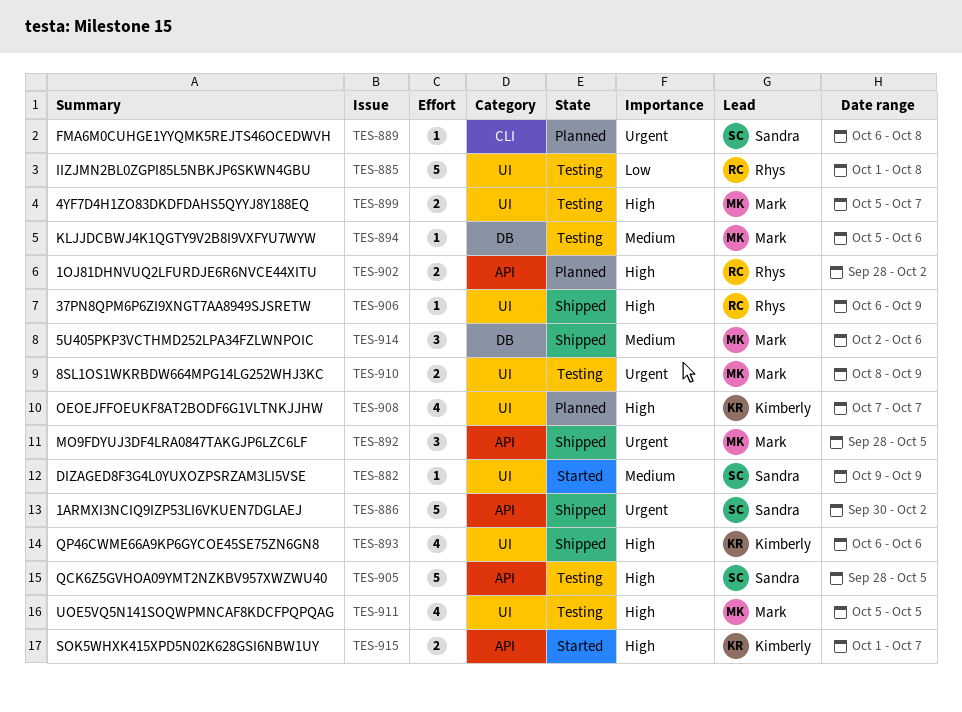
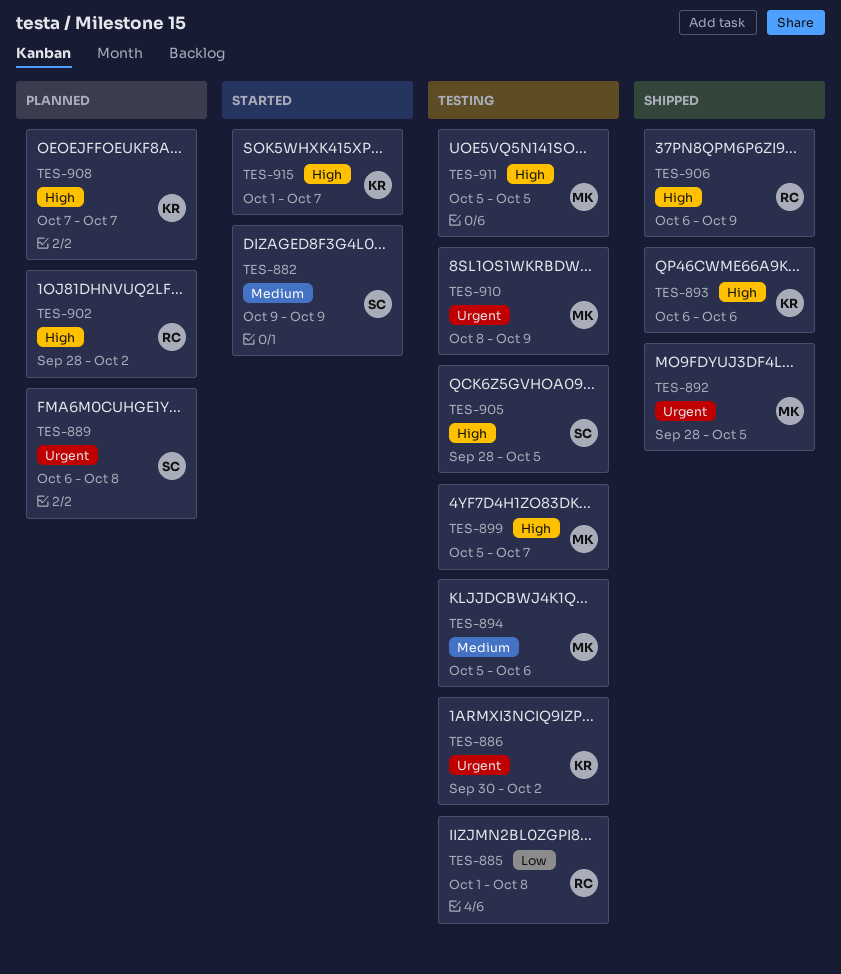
TES-886, status: Shipped -> Testing
TES-886, owner: Sandra -> Kimberly
TES-914: present -> none

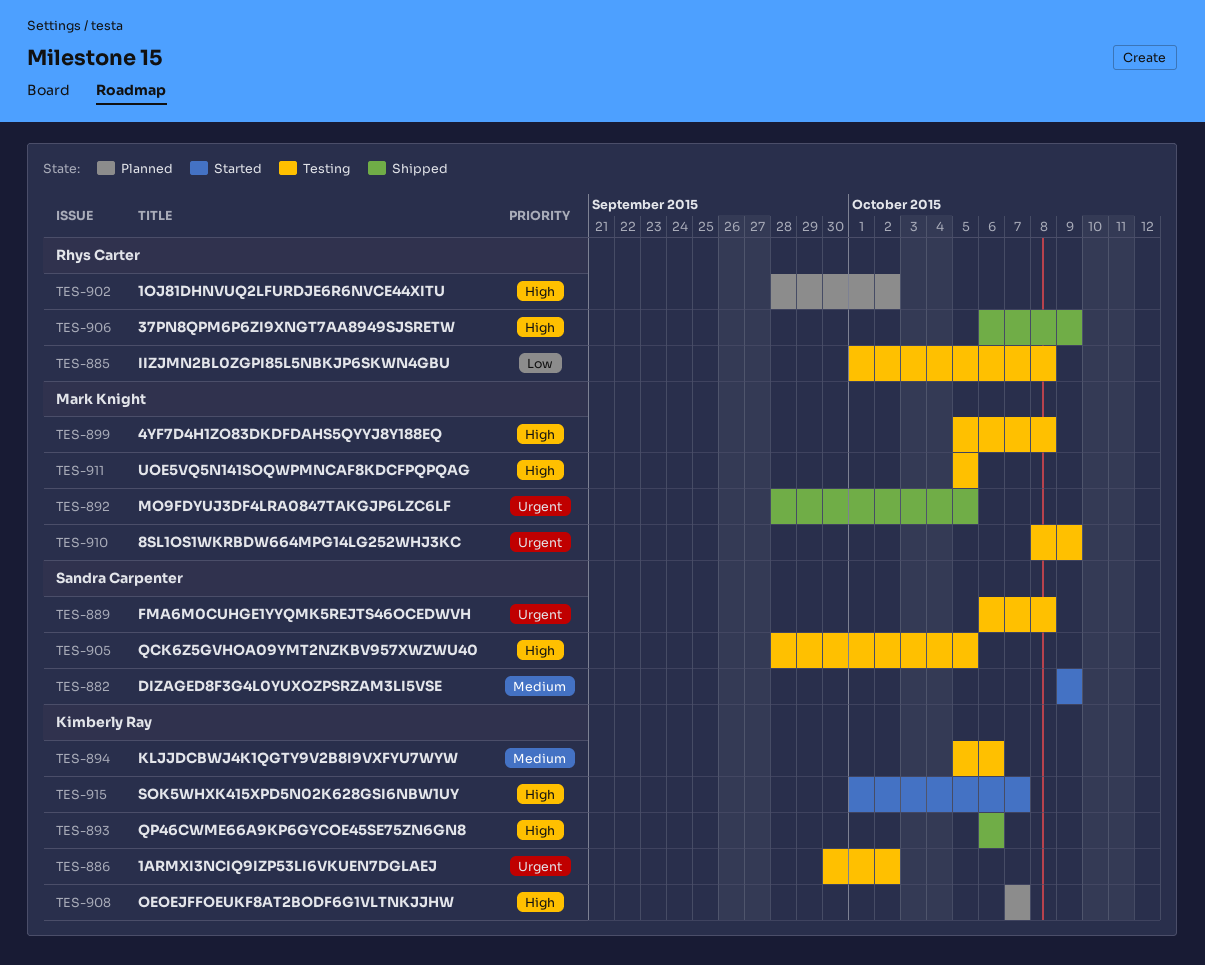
TES-889, status: Planned -> Testing
TES-894, owner: Mark Knight -> Kimberly Ray
TES-899, due: Oct 7 -> Oct 8

